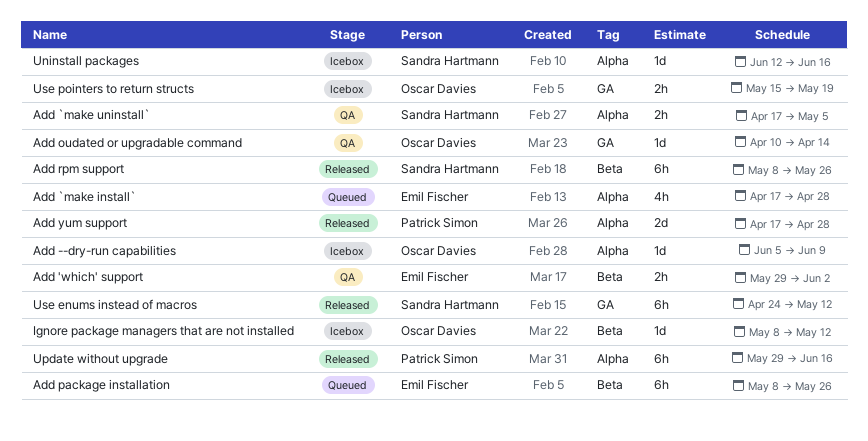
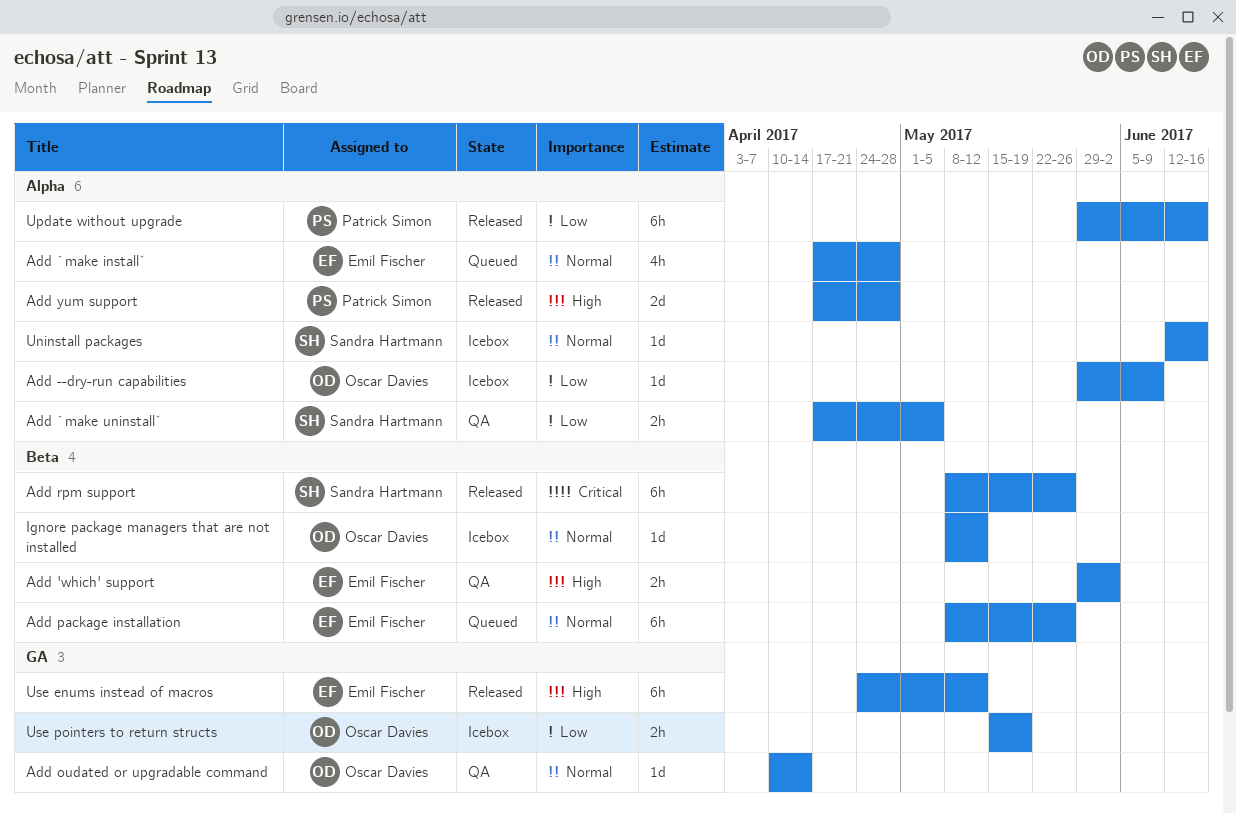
Add --dry-run capabilities, start: Jun 5 -> May 29
Use enums instead of macros, owner: Sandra Hartmann -> Emil Fischer

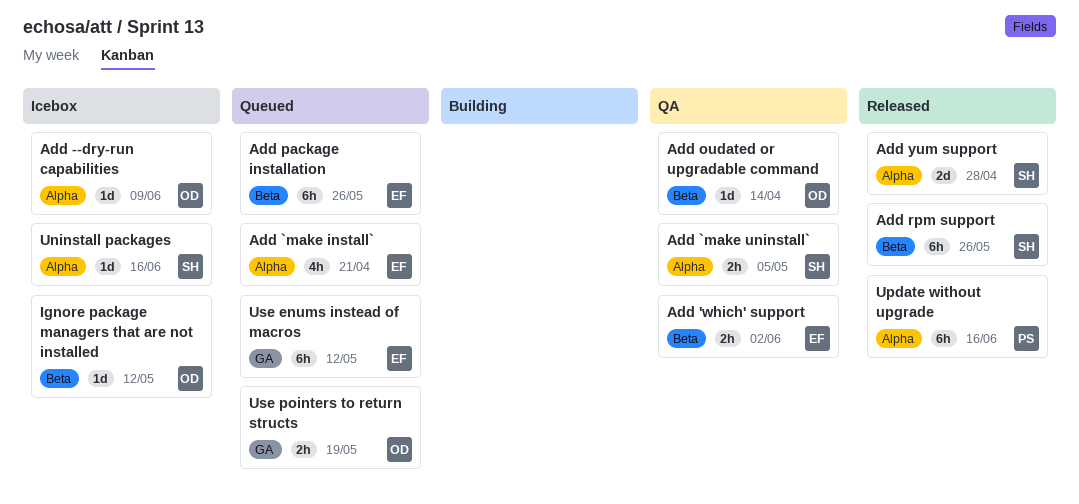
Add `make install`, due: Apr 28 -> Apr 21
Add oudated or upgradable command, label: GA -> Beta
Add yum support, owner: Patrick Simon -> Sandra Hartmann
Use enums instead of macros, status: Released -> Queued
Use pointers to return structs, status: Icebox -> Queued

